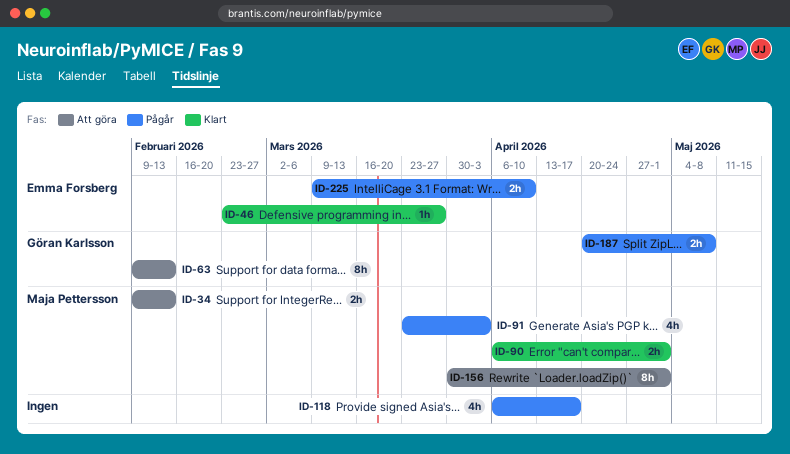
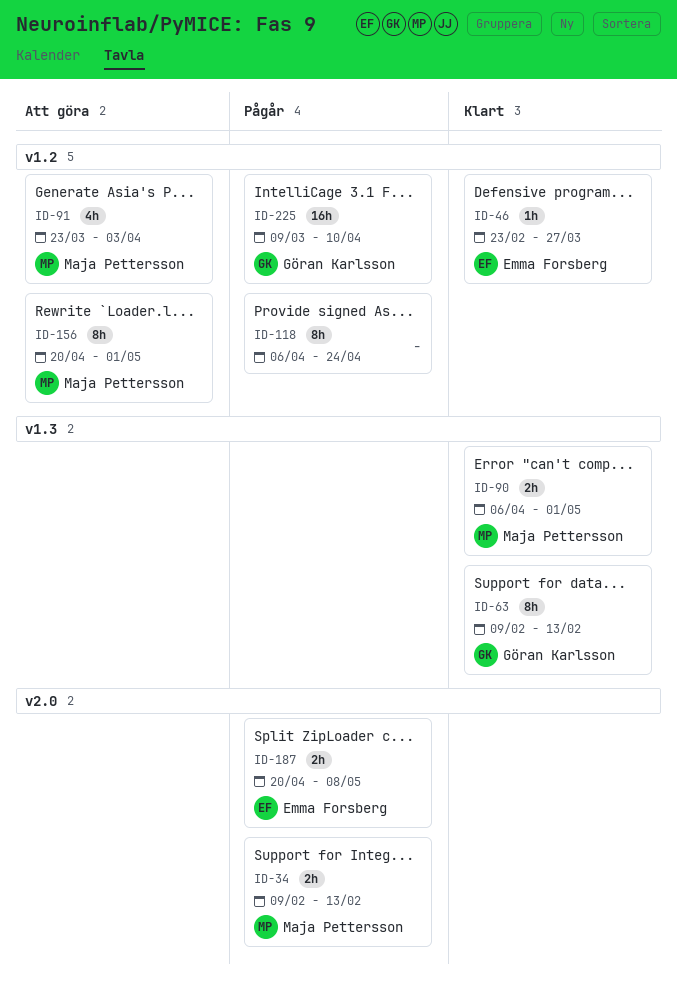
ID-34, status: Att göra -> Pågår
ID-63, status: Att göra -> Klart
ID-91, status: Pågår -> Att göra
ID-118, estimate: 4h -> 8h
ID-118, due: Apr 17 -> Apr 24
ID-156, start: Mar 30 -> Apr 20
ID-187, owner: Göran Karlsson -> Emma Forsberg
ID-225, owner: Emma Forsberg -> Göran Karlsson
ID-225, estimate: 2h -> 16h

